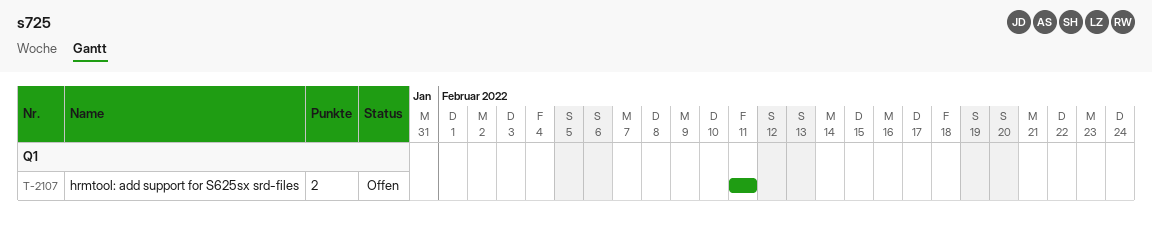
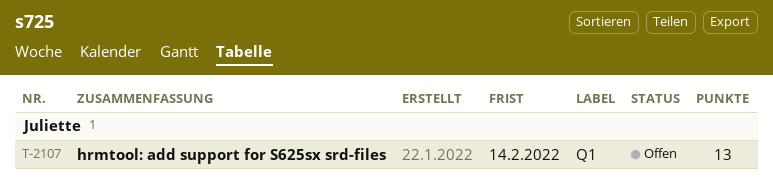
T-2107, estimate: 2 -> 13
T-2107, due: Feb 11 -> Feb 14

